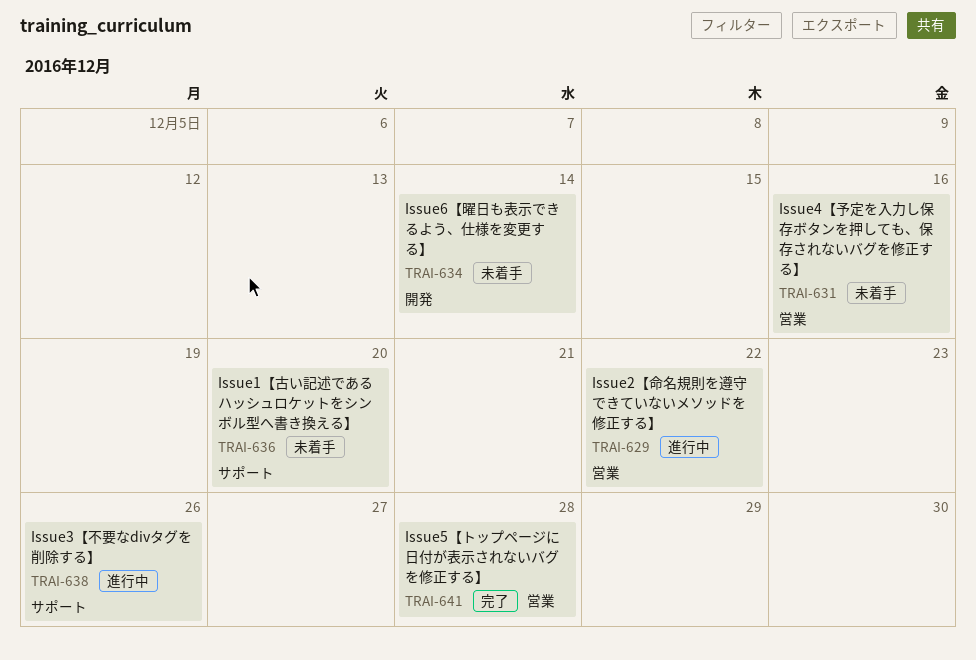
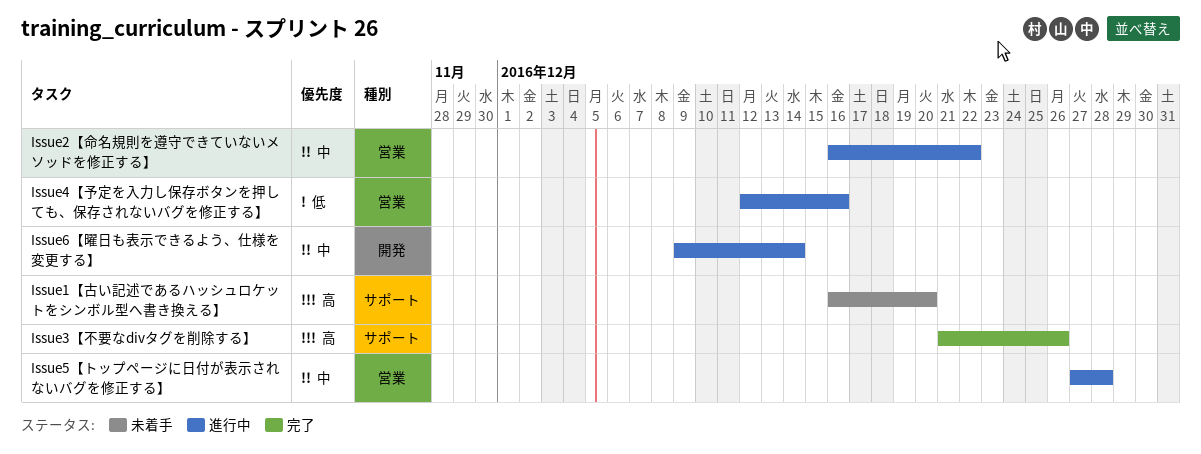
Issue3【不要なdivタグを削除する】, status: 進行中 -> 完了
Issue4【予定を入力し保存ボタンを押しても、保存されないバグを修正する】, status: 未着手 -> 進行中
Issue5【トップページに日付が表示されないバグを修正する】, status: 完了 -> 進行中
Issue6【曜日も表示できるよう、仕様を変更する】, status: 未着手 -> 進行中

